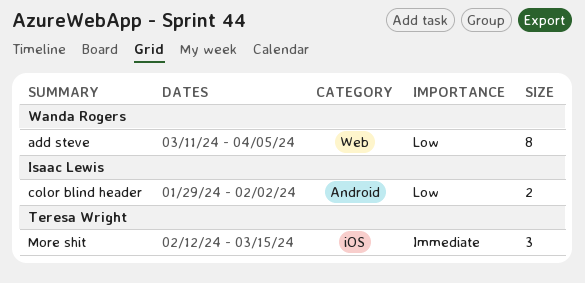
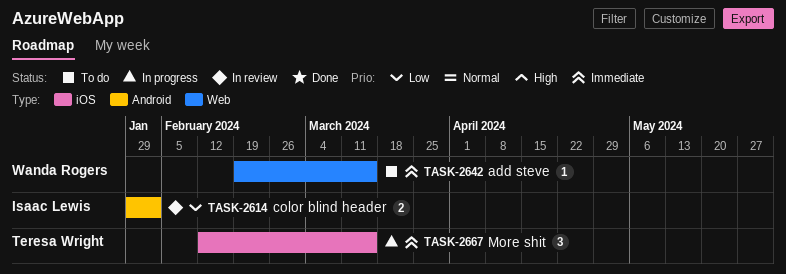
add steve, priority: Low -> Immediate
add steve, estimate: 8 -> 1
add steve, start: Mar 11 -> Feb 19
add steve, due: Apr 5 -> Mar 15

